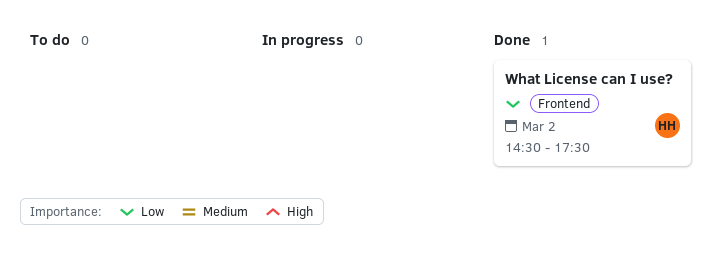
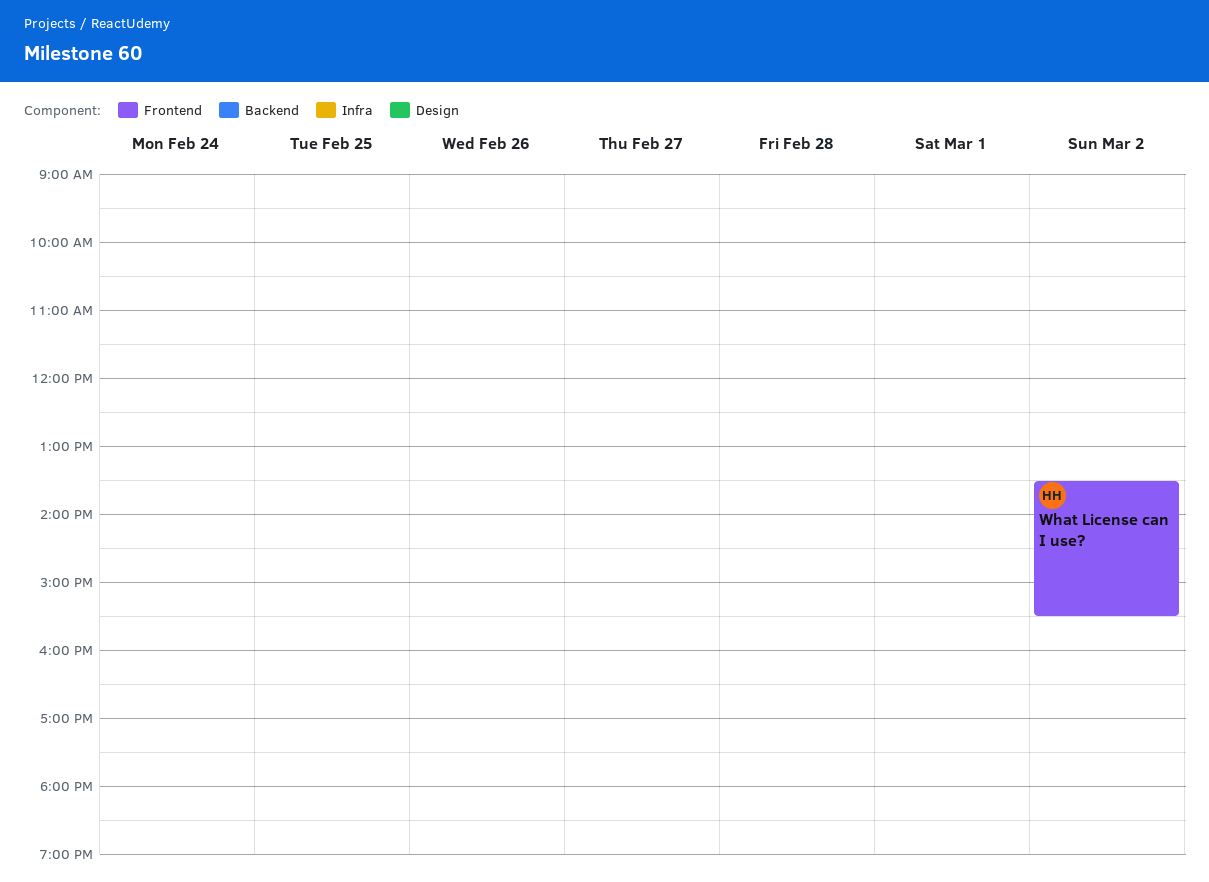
What License can I use?, begins: 14:30 -> 13:30
What License can I use?, ends: 17:30 -> 15:30

